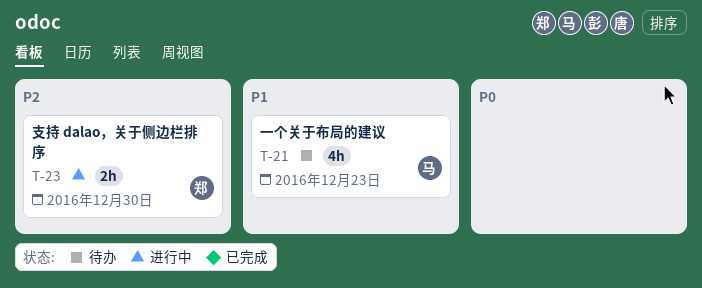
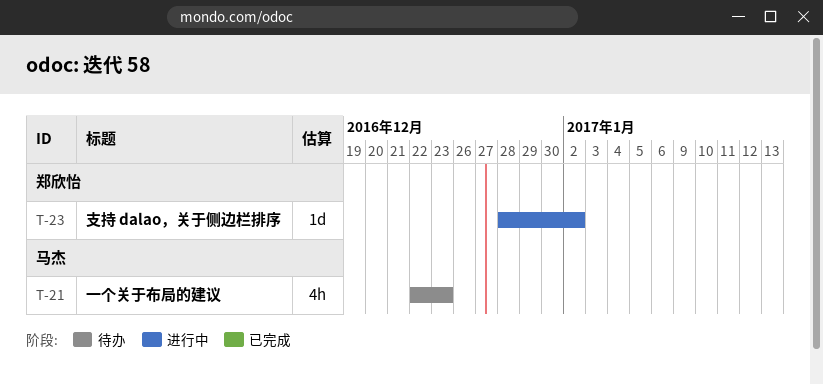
T-23, estimate: 2h -> 1d
T-23, due: Dec 30 -> Jan 2

